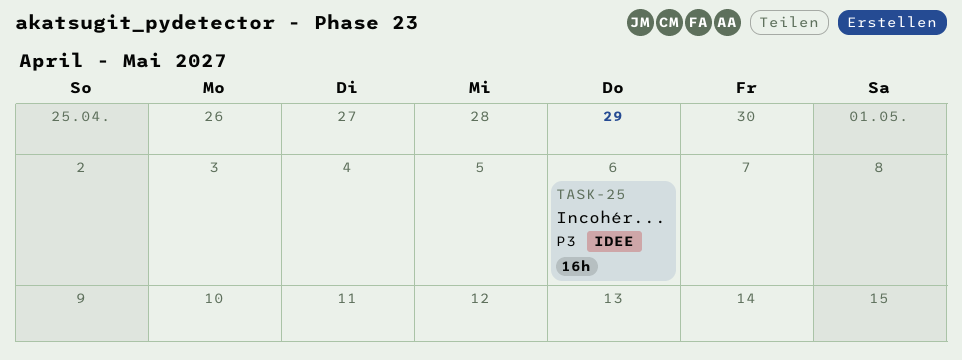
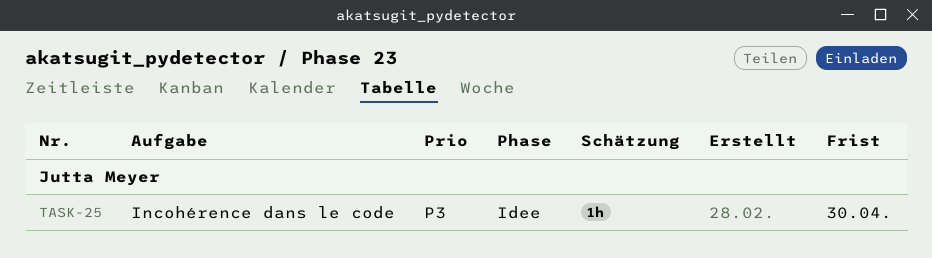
TASK-25, estimate: 16h -> 1h
TASK-25, due: May 6 -> Apr 30

